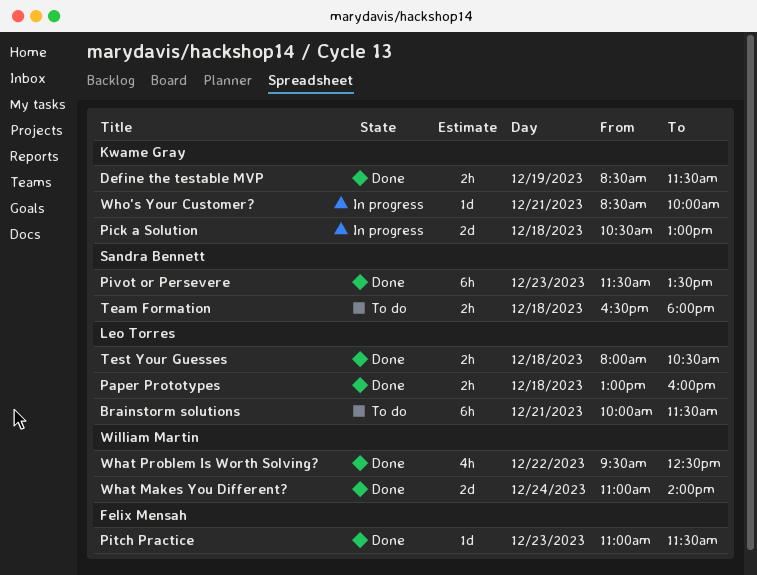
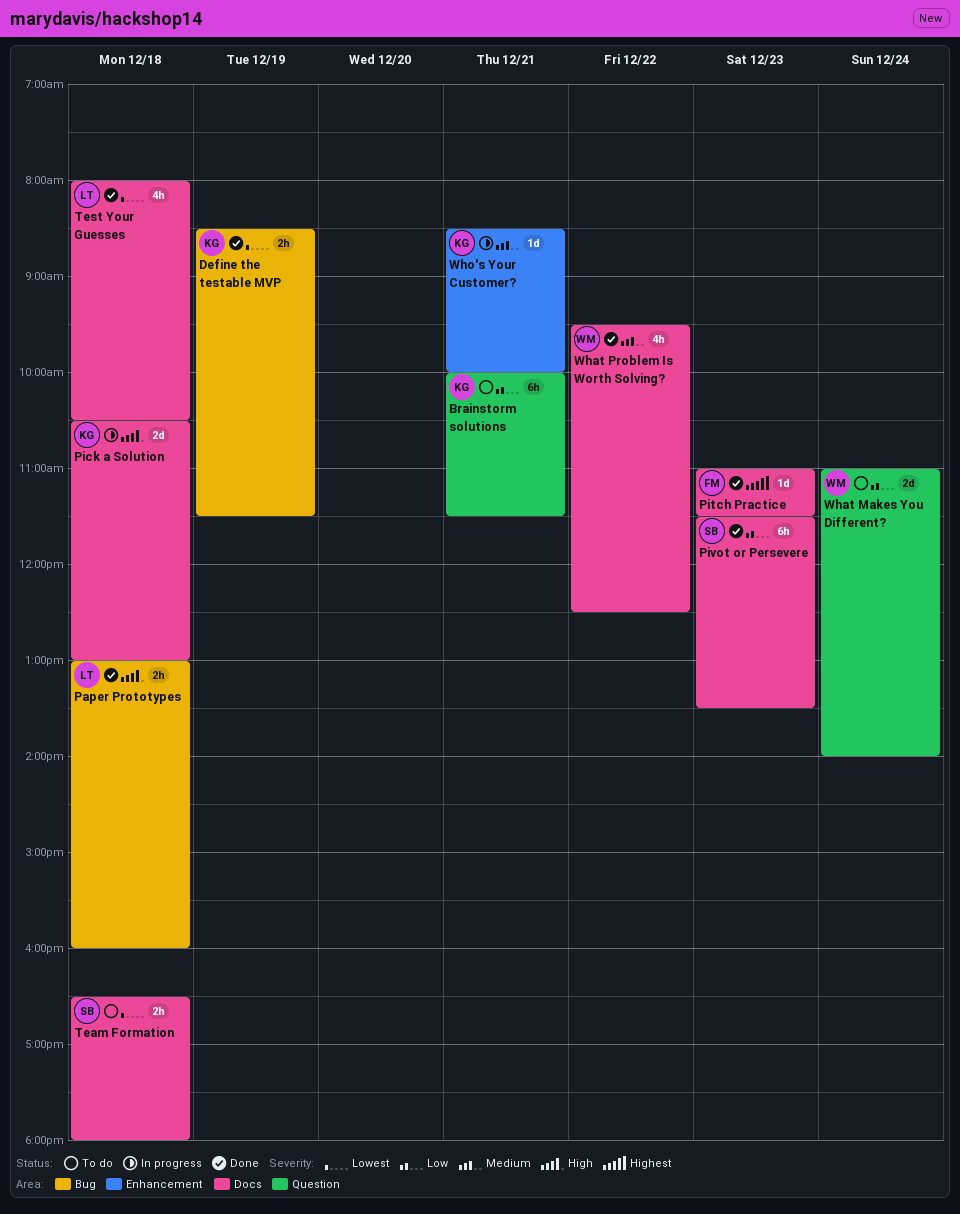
Brainstorm solutions, owner: Leo Torres -> Kwame Gray
Test Your Guesses, estimate: 2h -> 4h
What Makes You Different?, status: Done -> To do

